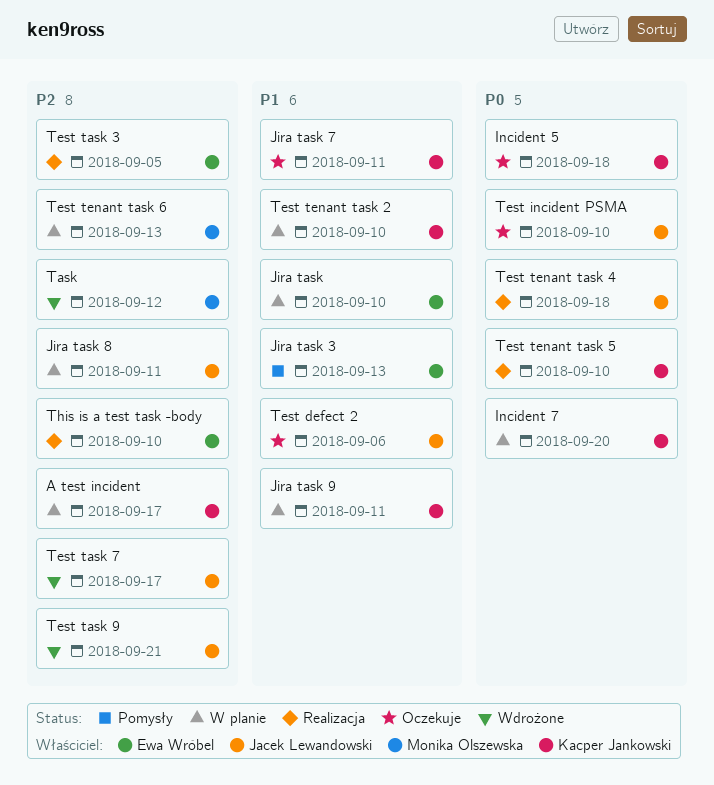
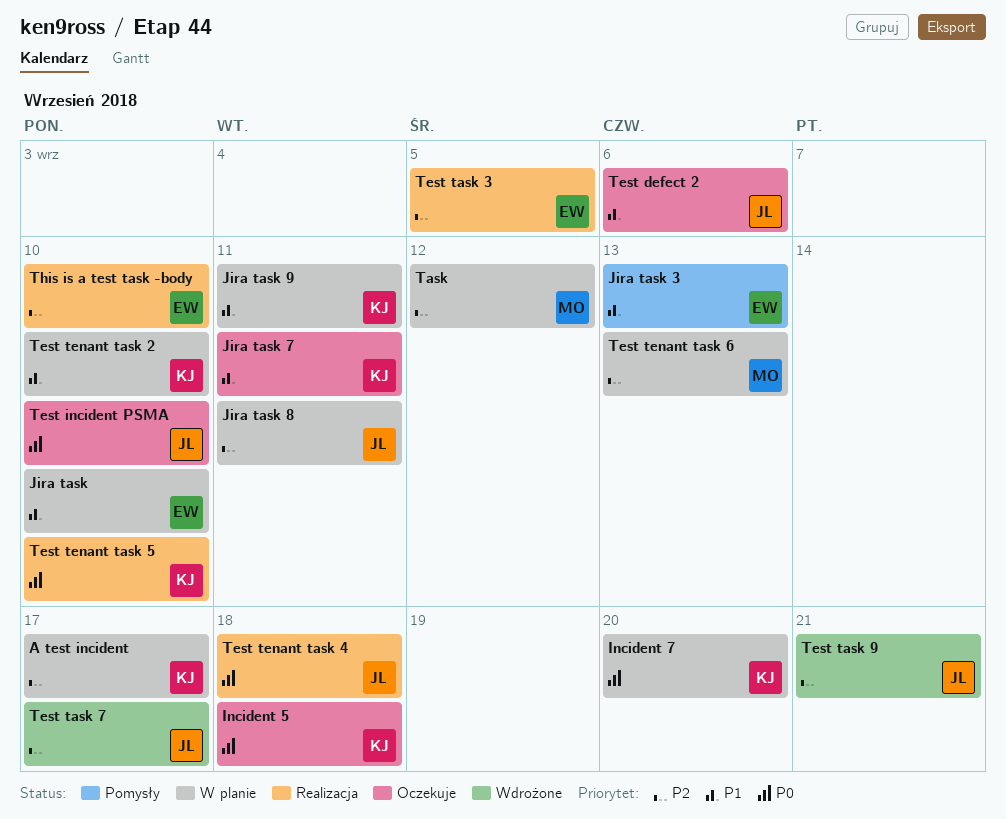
Task, status: Wdrożone -> W planie

